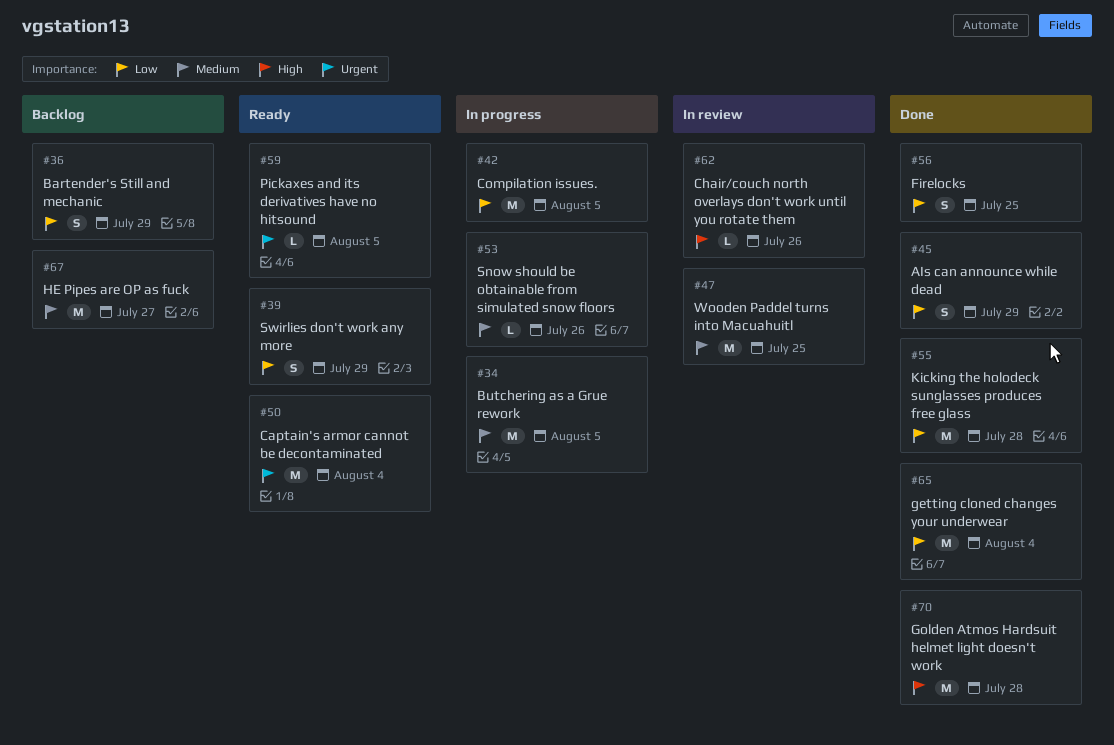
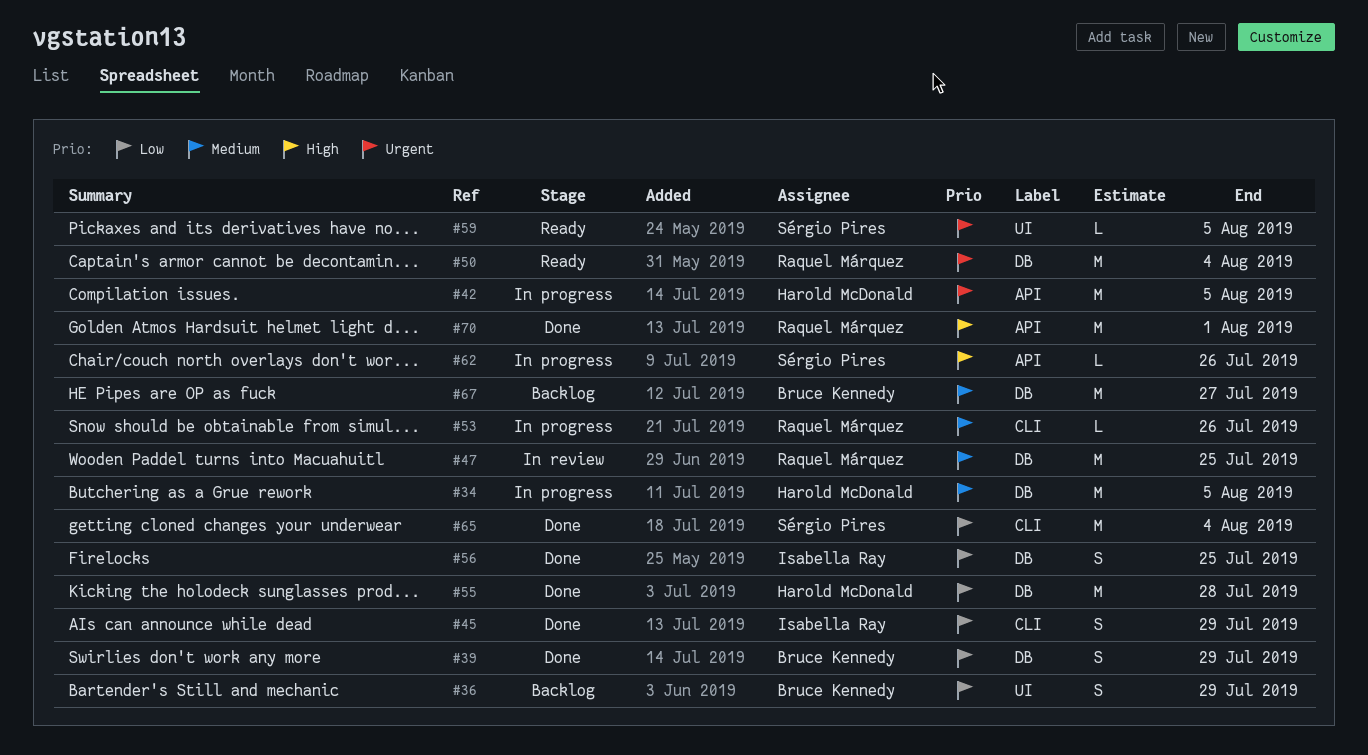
#39, status: Ready -> Done
#42, priority: Low -> Urgent
#62, status: In review -> In progress
#70, due: Jul 28 -> Aug 1

